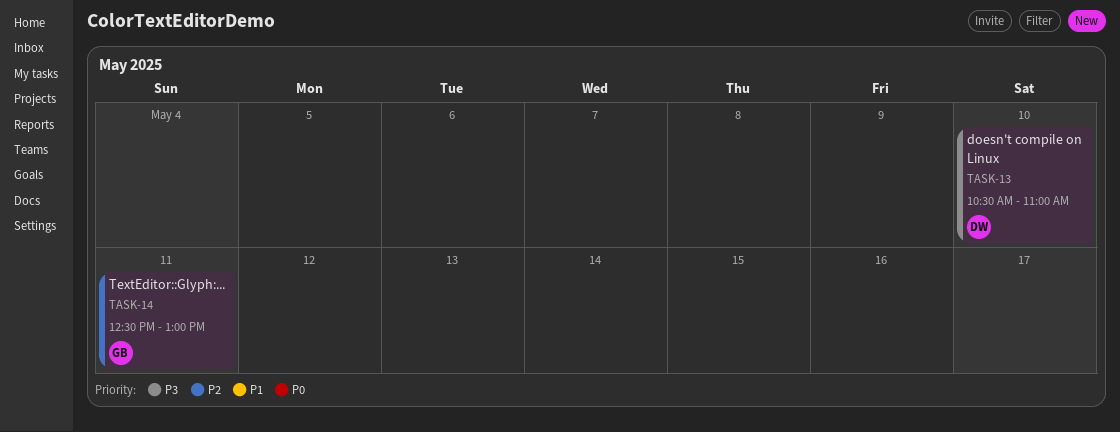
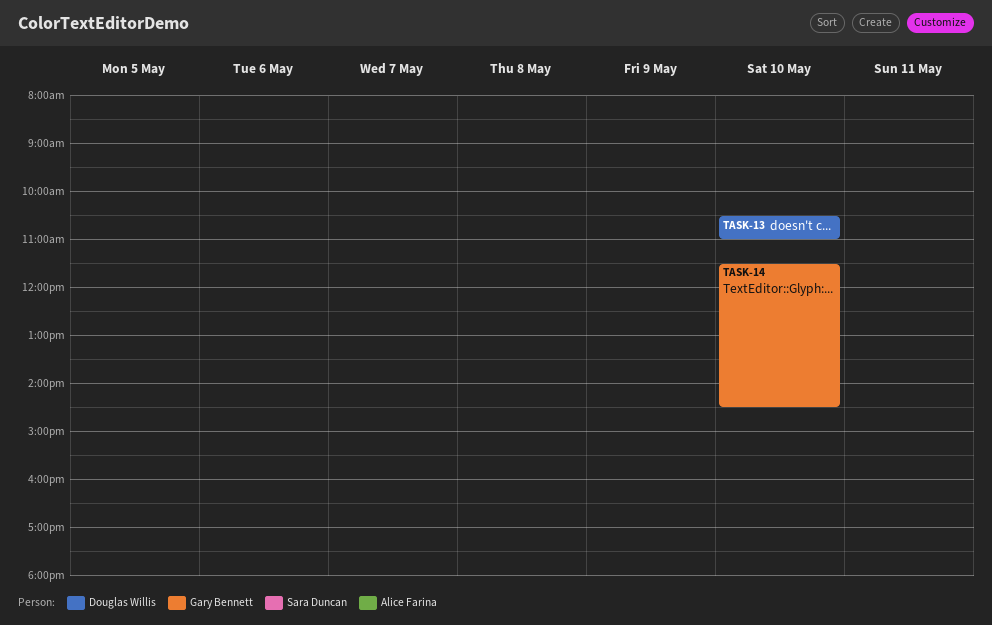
TASK-14, day: May 11 -> May 10
TASK-14, begins: 12:30 -> 11:30
TASK-14, ends: 13:00 -> 14:30

